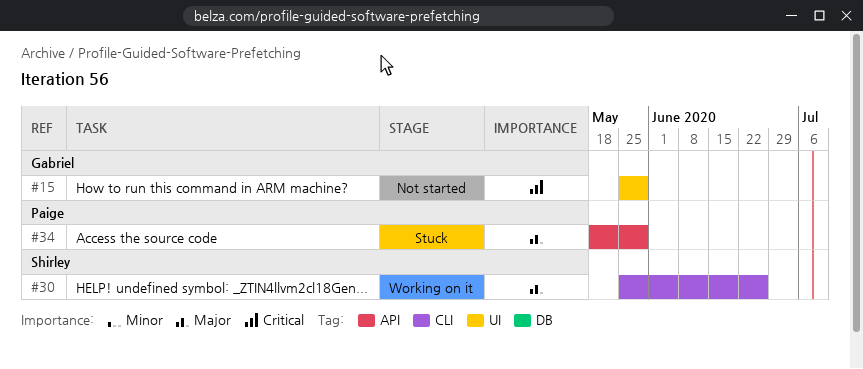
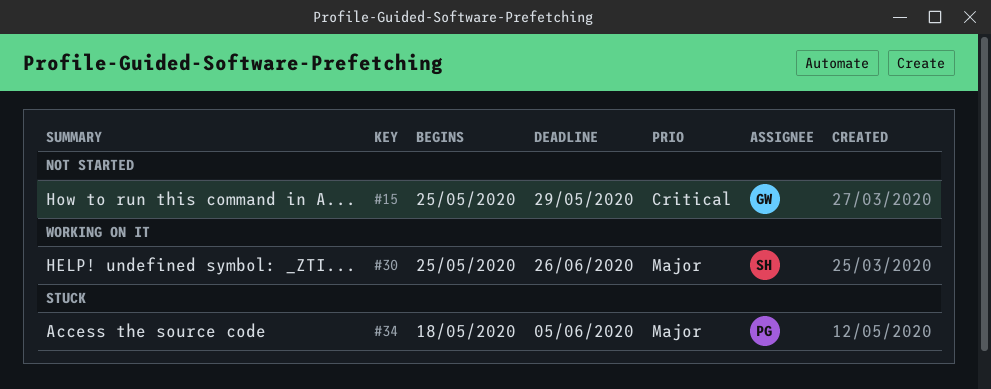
#34, due: May 29 -> Jun 5

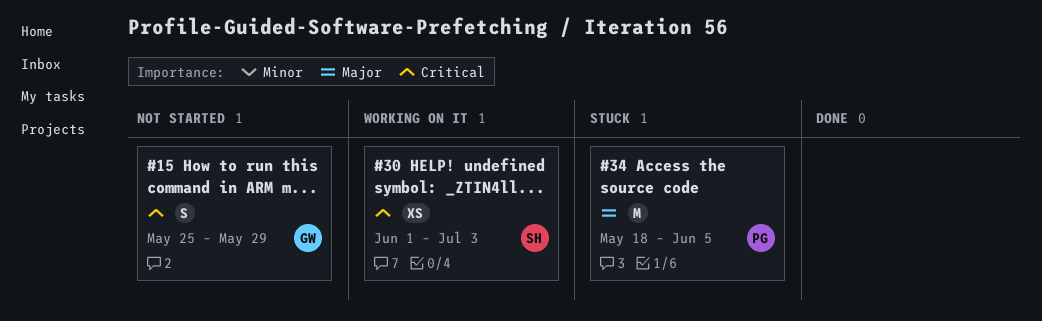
#30, priority: Major -> Critical
#30, start: May 25 -> Jun 1
#30, due: Jun 26 -> Jul 3

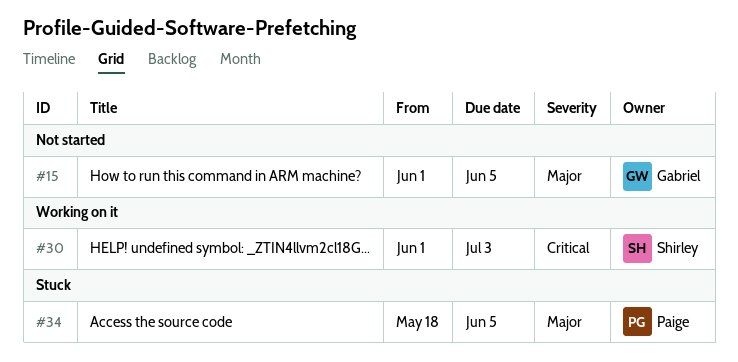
#15, priority: Critical -> Major
#15, start: May 25 -> Jun 1
#15, due: May 29 -> Jun 5

